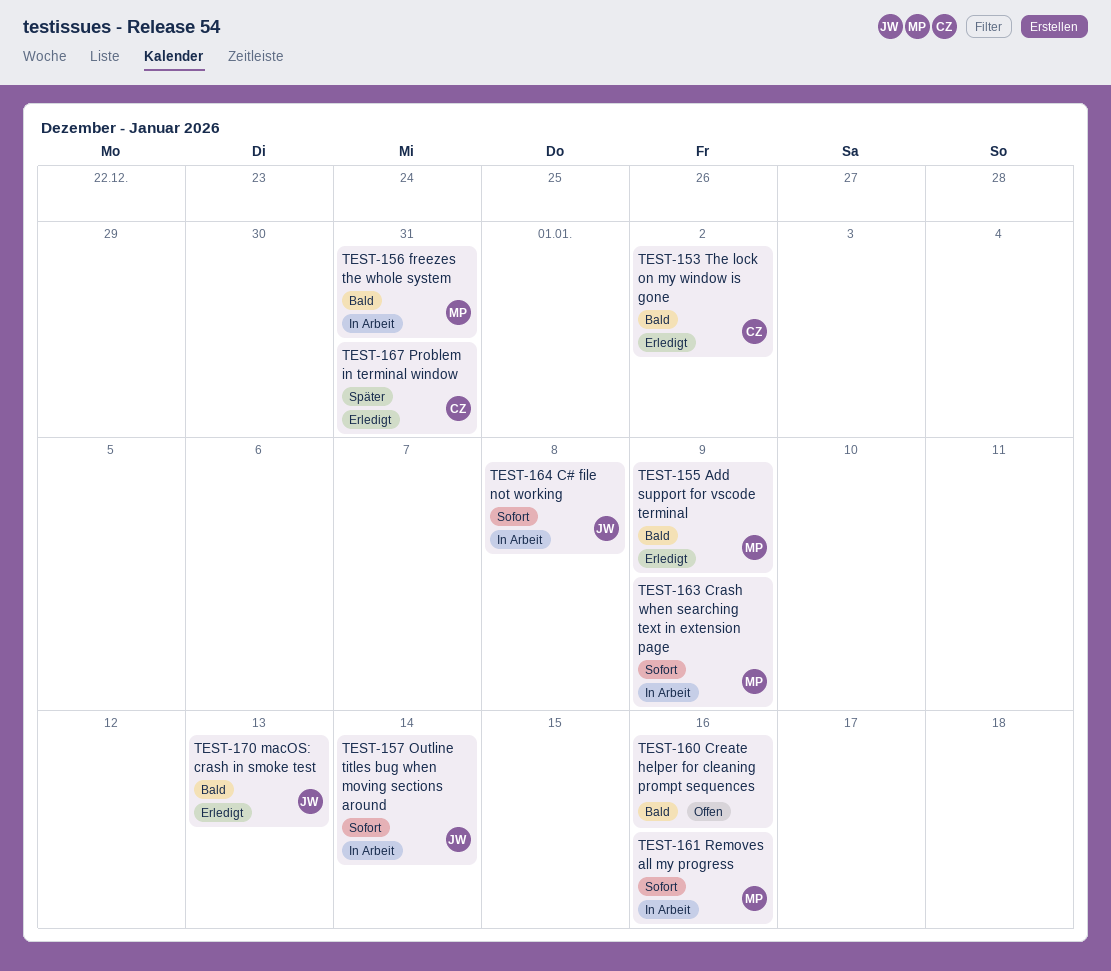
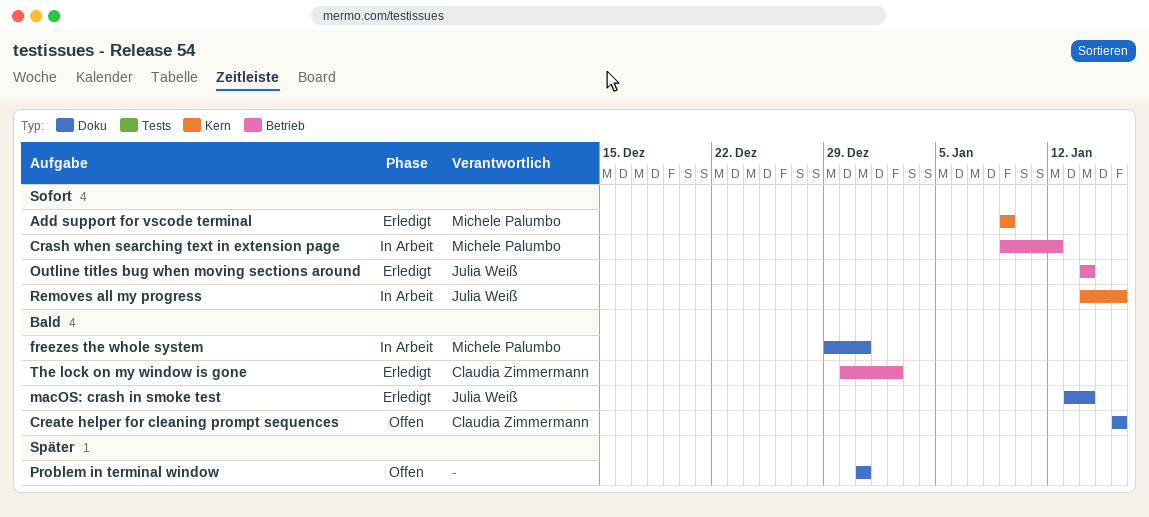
Add support for vscode terminal, priority: Bald -> Sofort
C# file not working: present -> none
Crash when searching text in extension page, due: Jan 9 -> Jan 12
Create helper for cleaning prompt sequences, owner: none -> Claudia Zimmermann
macOS: crash in smoke test, due: Jan 13 -> Jan 14
Outline titles bug when moving sections around, status: In Arbeit -> Erledigt
Problem in terminal window, status: Erledigt -> Offen
Problem in terminal window, owner: Claudia Zimmermann -> none
Removes all my progress, owner: Michele Palumbo -> Julia Weiß

